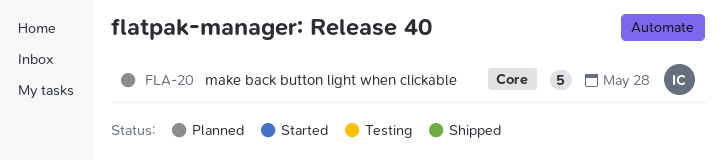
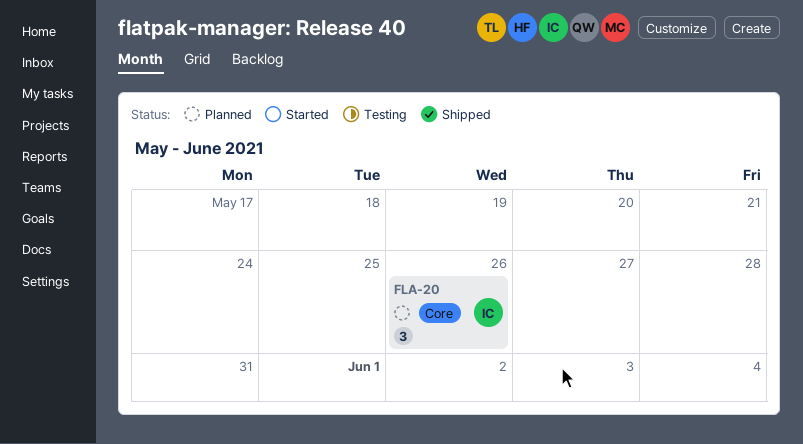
FLA-20, estimate: 5 -> 3
FLA-20, due: May 28 -> May 26

